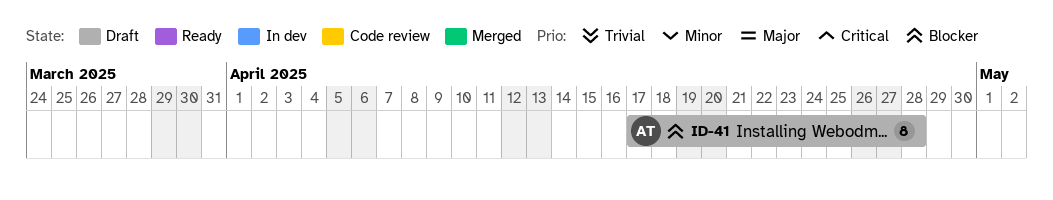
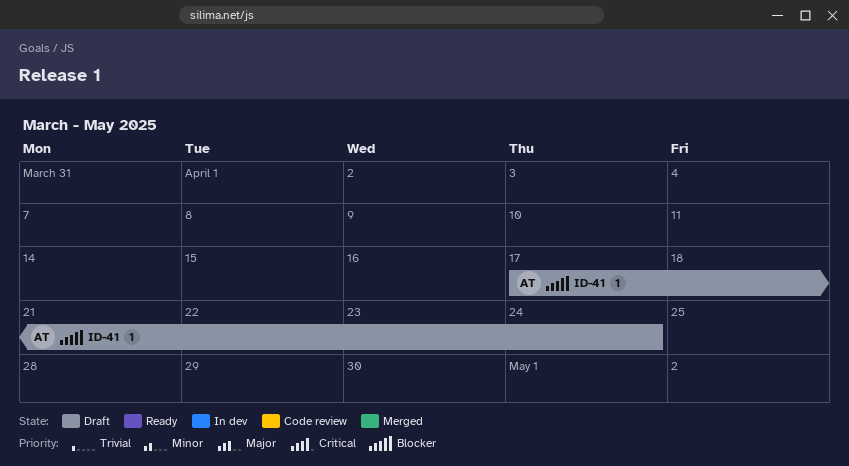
ID-41, estimate: 8 -> 1
ID-41, due: Apr 28 -> Apr 24

